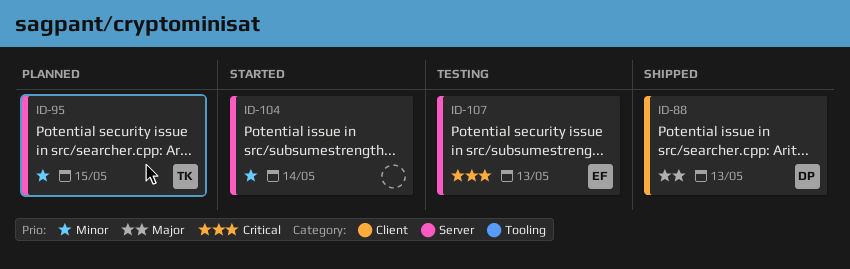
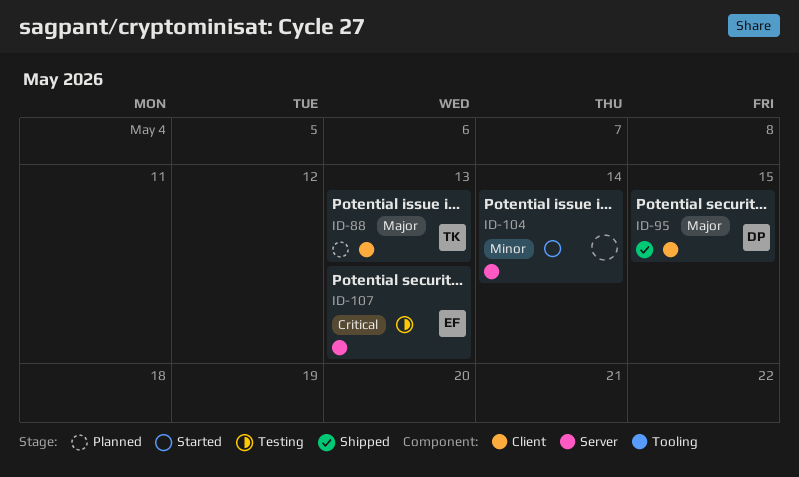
ID-88, status: Shipped -> Planned
ID-88, owner: DP -> TK
ID-95, status: Planned -> Shipped
ID-95, owner: TK -> DP
ID-95, priority: Minor -> Major
ID-95, label: Server -> Client

